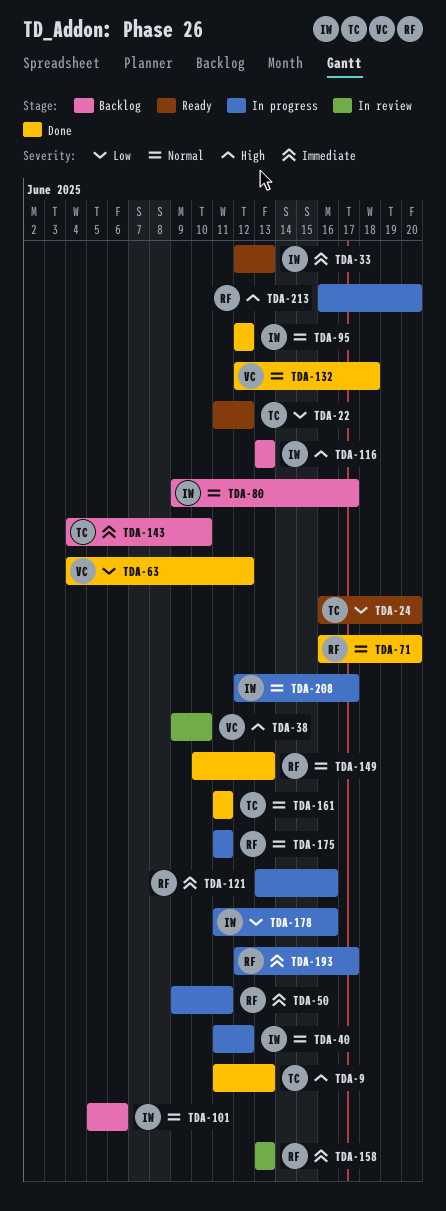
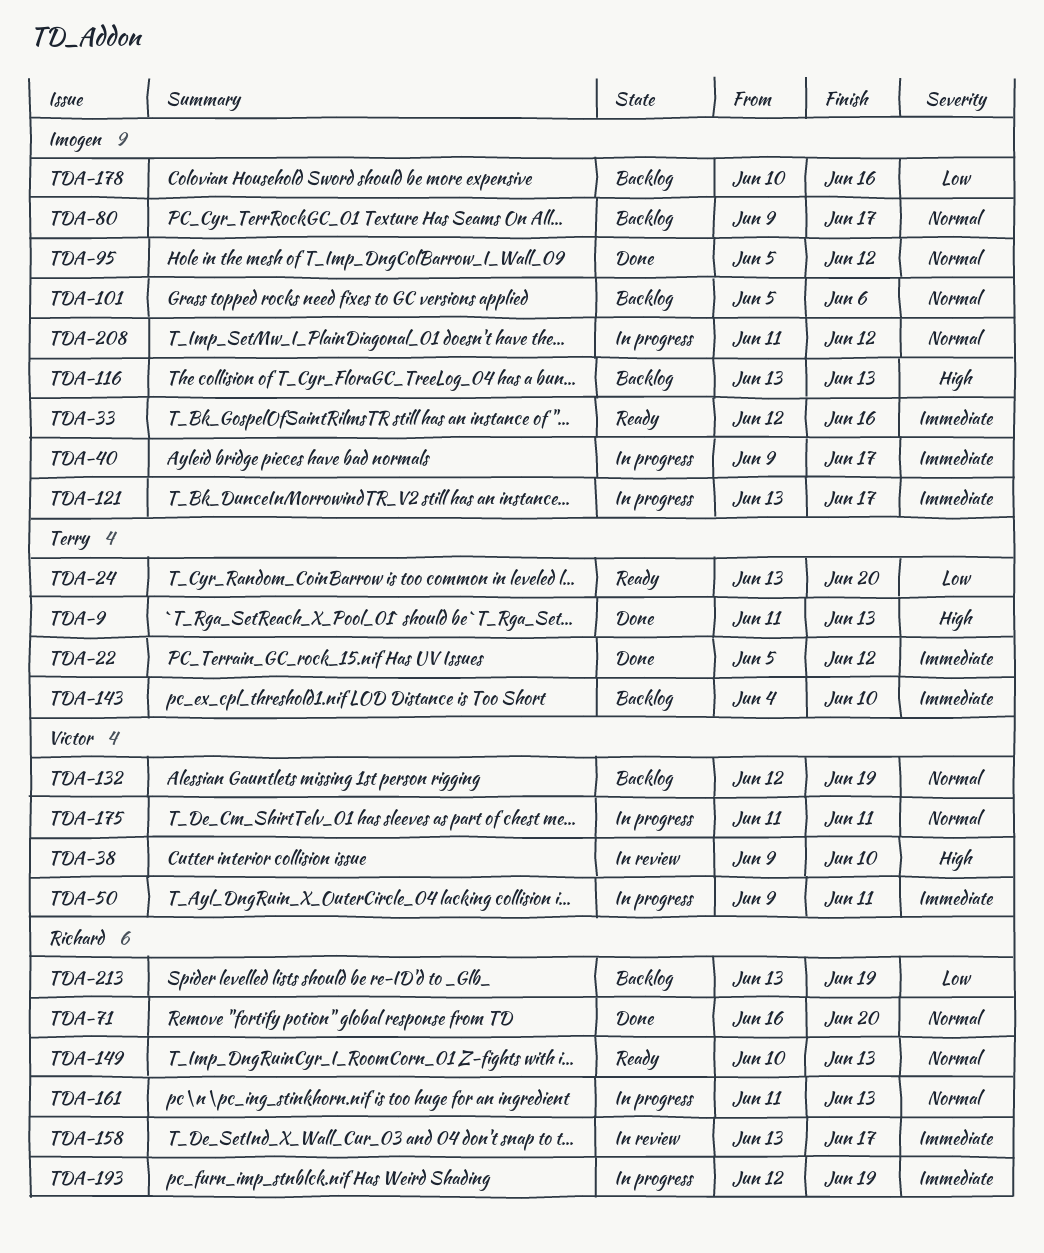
TDA-22, status: Ready -> Done
TDA-22, priority: Low -> Immediate
TDA-22, start: Jun 11 -> Jun 5
TDA-24, start: Jun 16 -> Jun 13
TDA-33, due: Jun 13 -> Jun 16
TDA-40, priority: Normal -> Immediate
TDA-40, start: Jun 11 -> Jun 9
TDA-40, due: Jun 12 -> Jun 17
TDA-50, owner: Richard -> Victor
TDA-63: present -> none
TDA-95, start: Jun 12 -> Jun 5
TDA-121, owner: Richard -> Imogen
TDA-121, due: Jun 16 -> Jun 17
TDA-132, status: Done -> Backlog
TDA-132, due: Jun 18 -> Jun 19
TDA-149, status: Done -> Ready
TDA-158, due: Jun 13 -> Jun 17
TDA-161, status: Done -> In progress
TDA-161, owner: Terry -> Richard
TDA-161, due: Jun 11 -> Jun 13
TDA-175, owner: Richard -> Victor
TDA-178, status: In progress -> Backlog
TDA-178, start: Jun 11 -> Jun 10
TDA-193, due: Jun 17 -> Jun 19
TDA-208, start: Jun 12 -> Jun 11
TDA-208, due: Jun 17 -> Jun 12
TDA-213, status: In progress -> Backlog
TDA-213, priority: High -> Low
TDA-213, start: Jun 16 -> Jun 13
TDA-213, due: Jun 20 -> Jun 19

